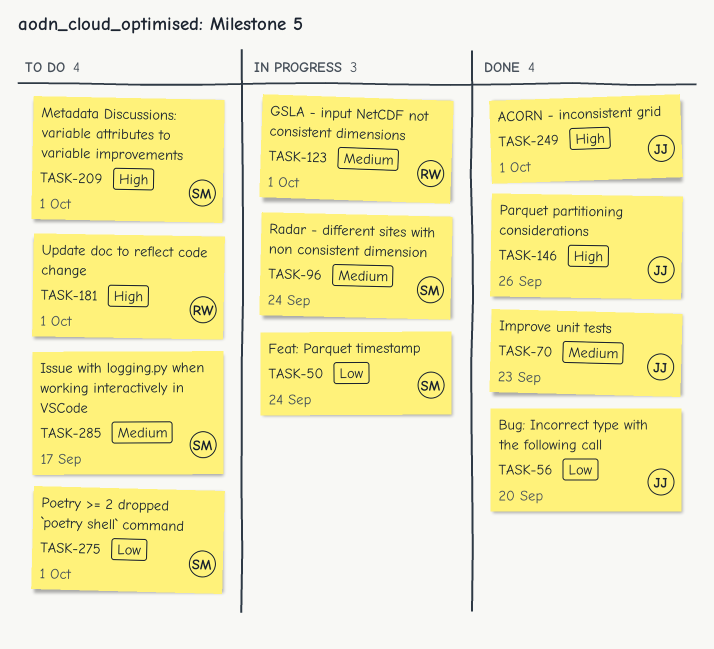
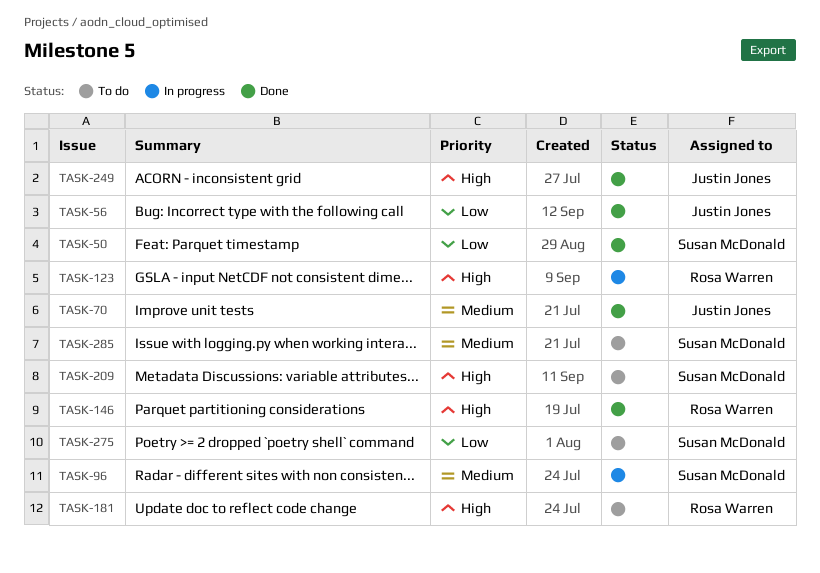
TASK-50, status: In progress -> Done
TASK-123, priority: Medium -> High
TASK-146, owner: Justin Jones -> Rosa Warren

